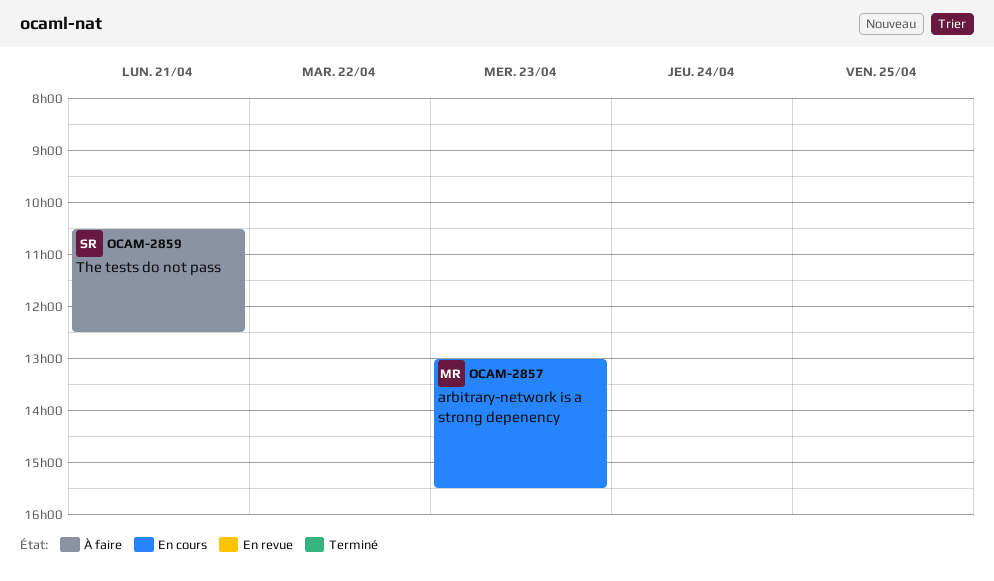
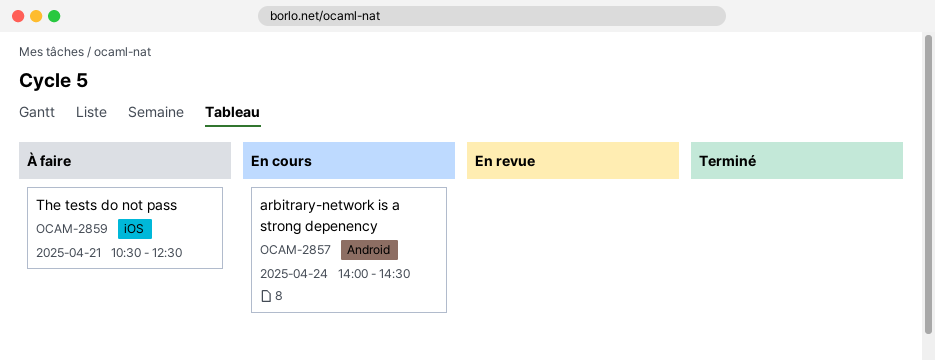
OCAM-2857, day: Apr 23 -> Apr 24
OCAM-2857, begins: 13:00 -> 14:00
OCAM-2857, ends: 15:30 -> 14:30

